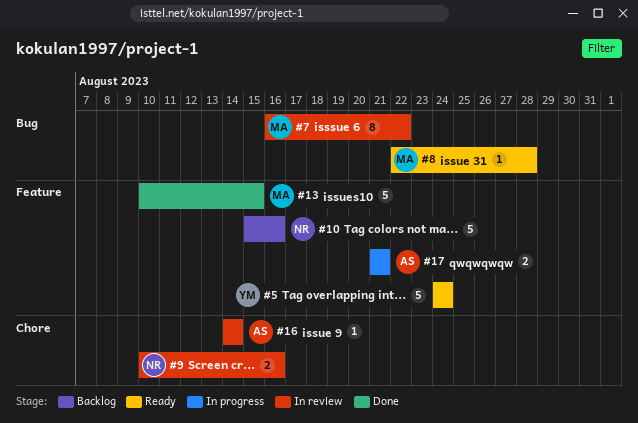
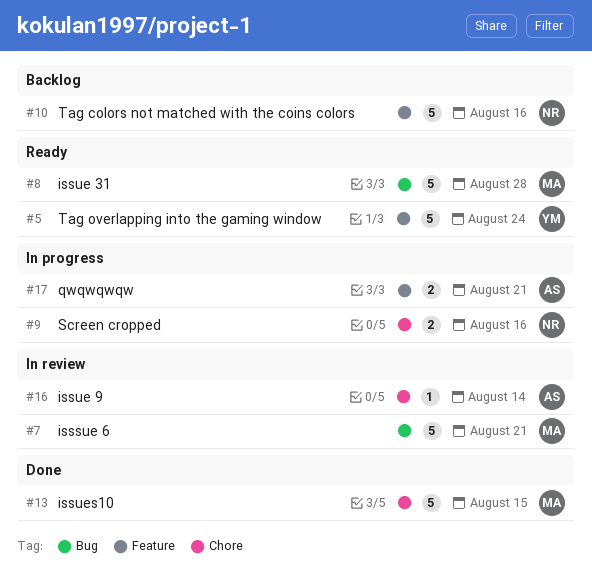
#7, estimate: 8 -> 5
#7, due: Aug 22 -> Aug 21
#8, estimate: 1 -> 5
#9, status: In review -> In progress
#13, label: Feature -> Chore

